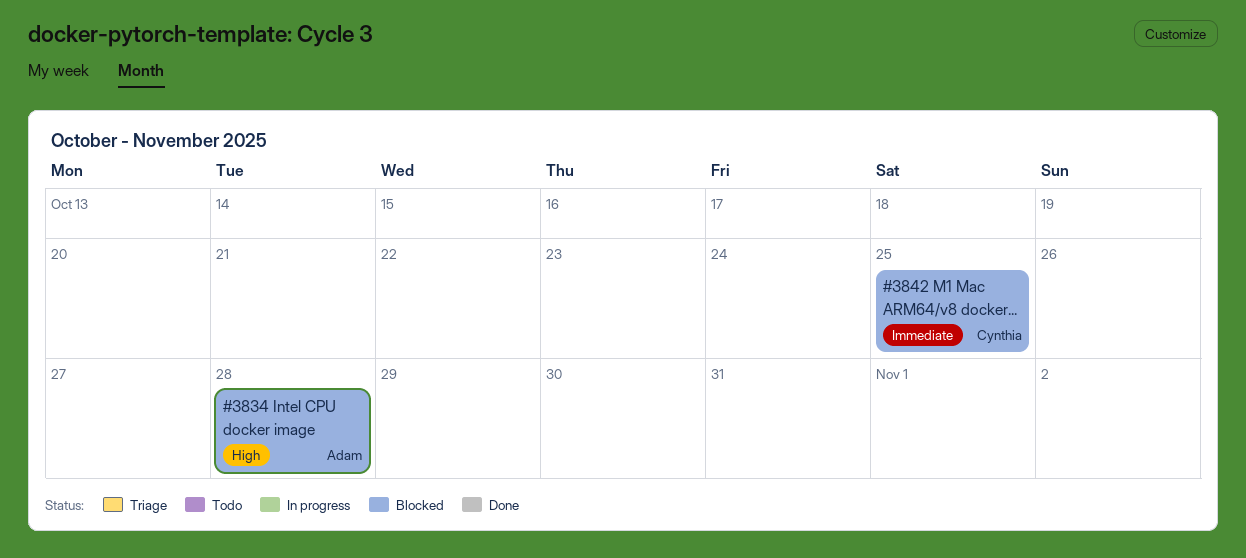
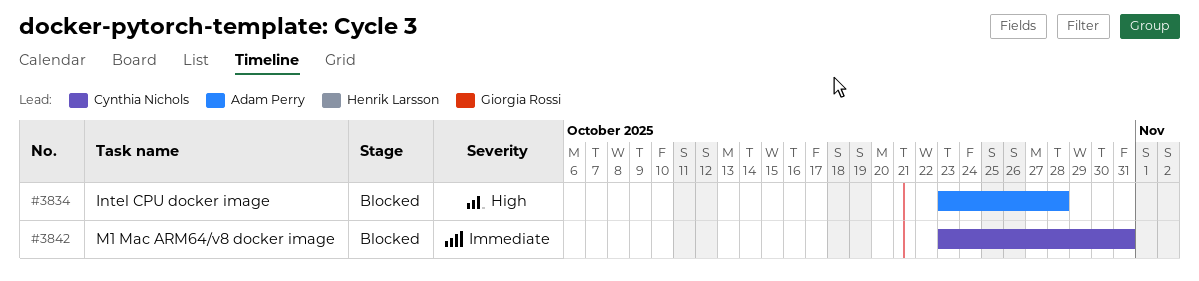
#3842, due: Oct 25 -> Oct 31

